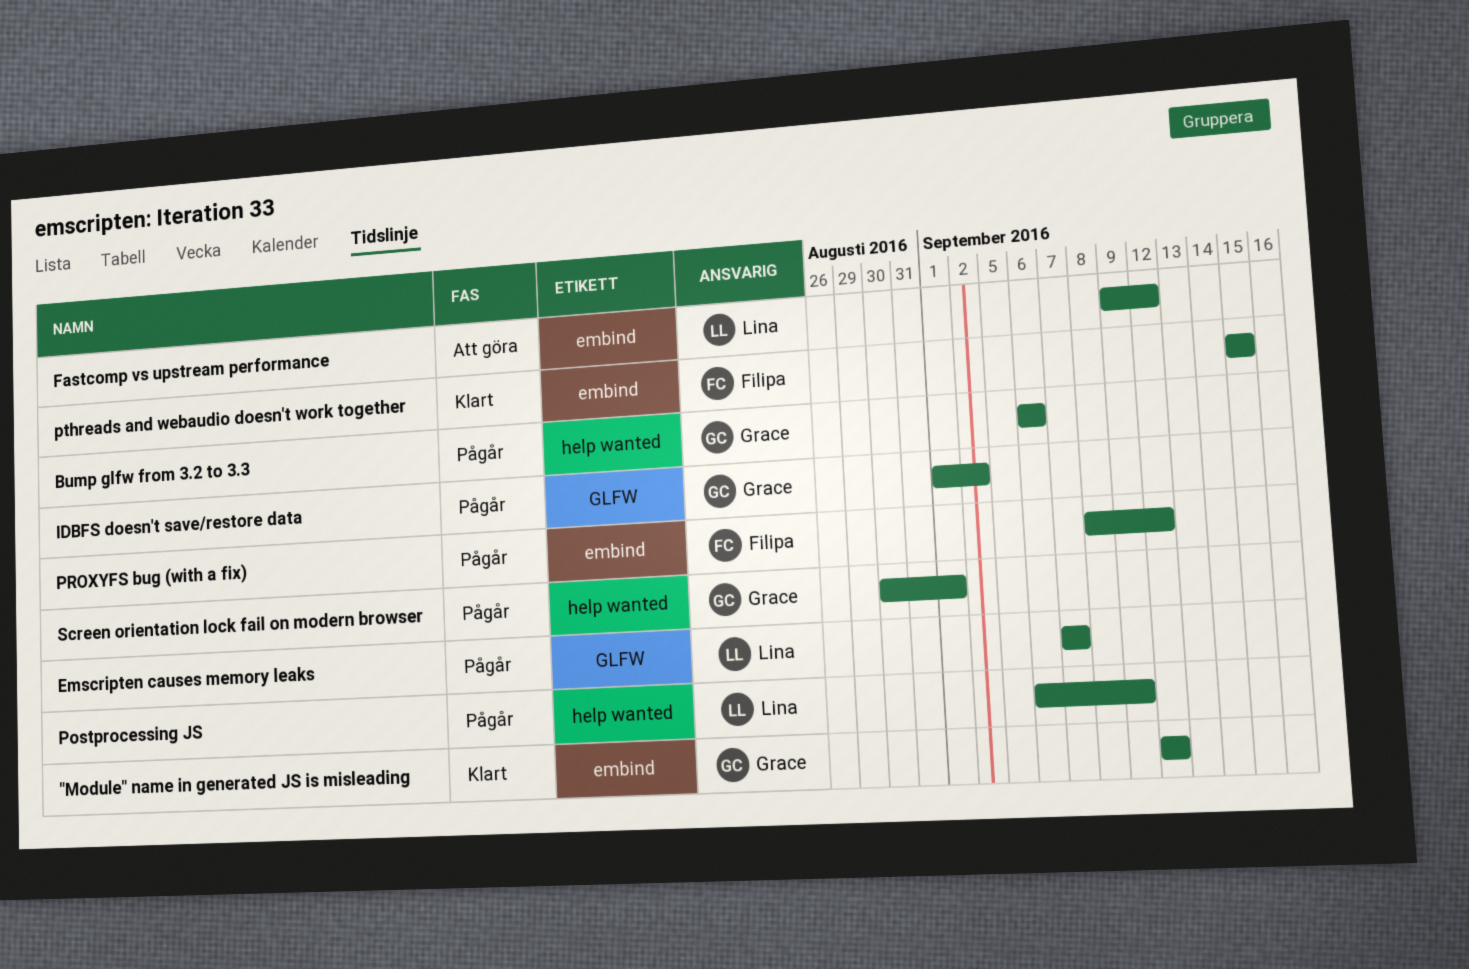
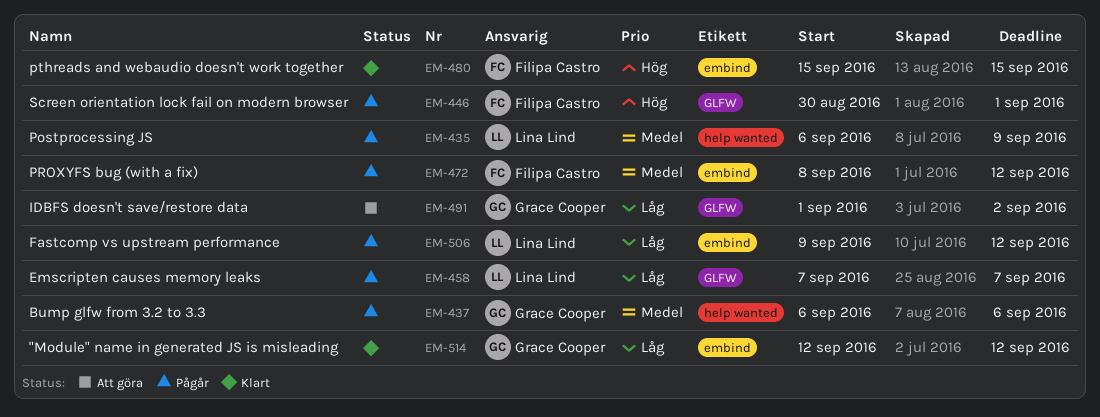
Fastcomp vs upstream performance, status: Att göra -> Pågår
IDBFS doesn't save/restore data, status: Pågår -> Att göra
Screen orientation lock fail on modern browser, owner: Grace Cooper -> Filipa Castro
Screen orientation lock fail on modern browser, label: help wanted -> GLFW

